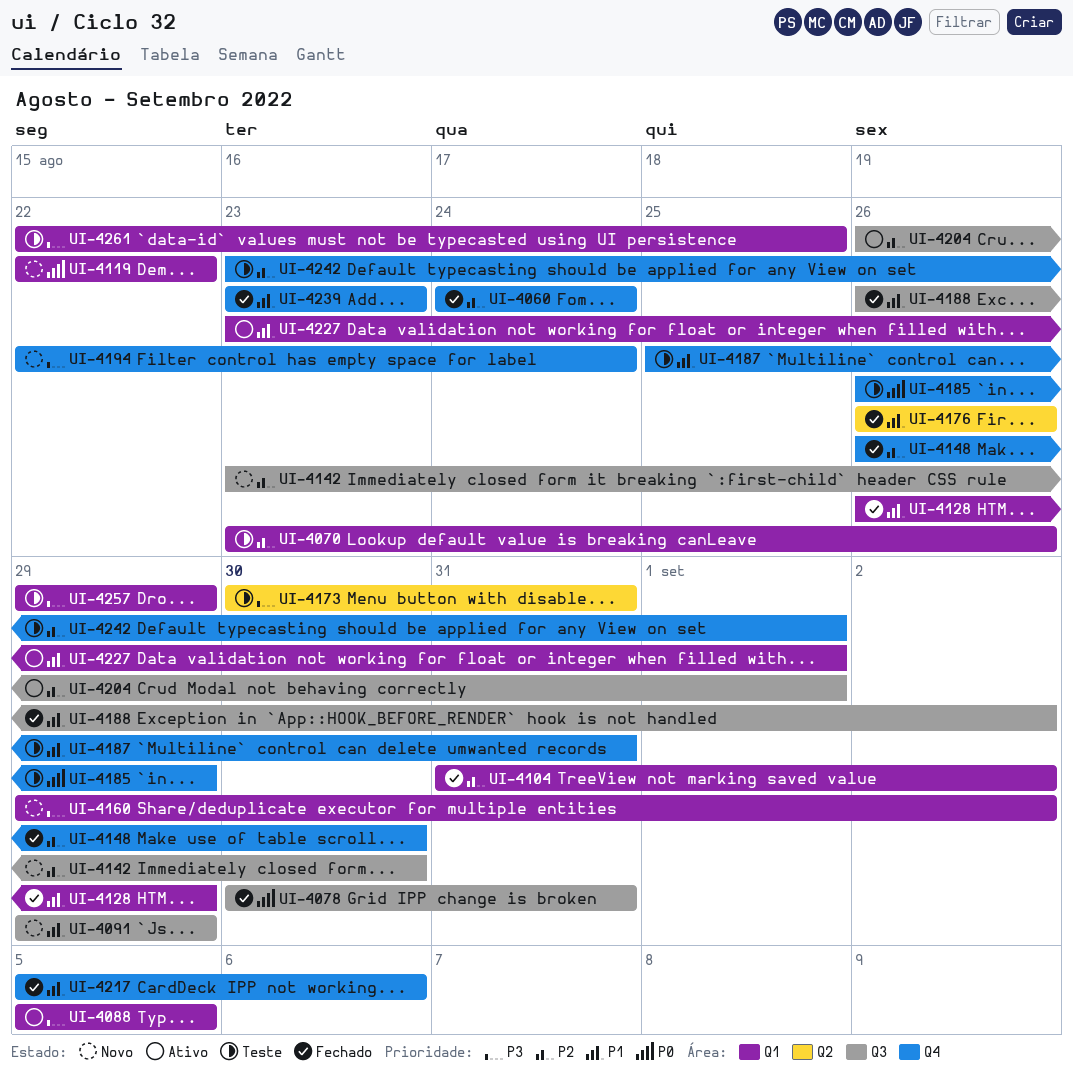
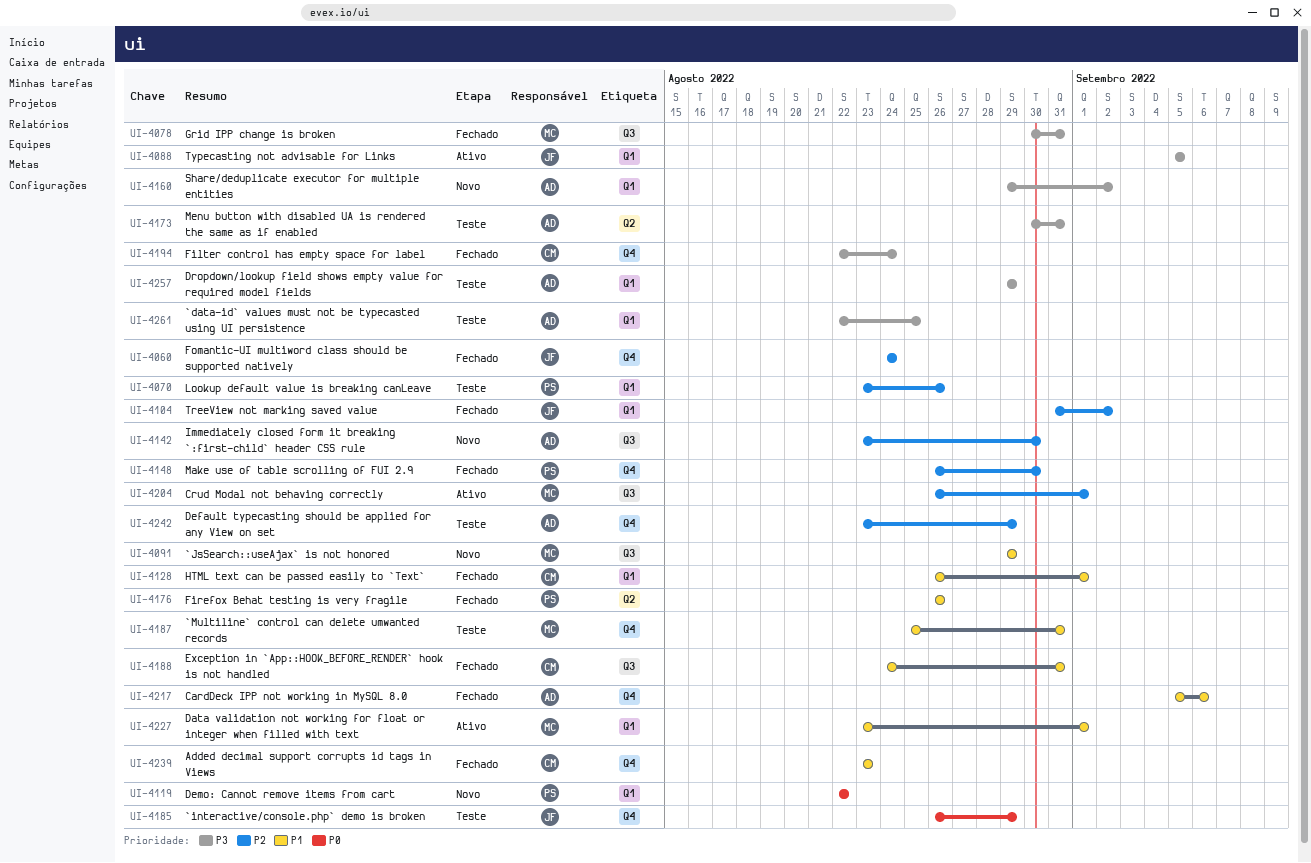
UI-4078, priority: P0 -> P3
UI-4128, due: Aug 29 -> Sep 1
UI-4188, start: Aug 26 -> Aug 24
UI-4188, due: Sep 2 -> Aug 31
UI-4194, status: Novo -> Fechado
UI-4242, due: Sep 1 -> Aug 29

